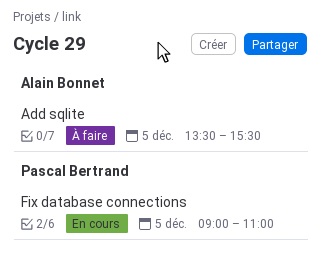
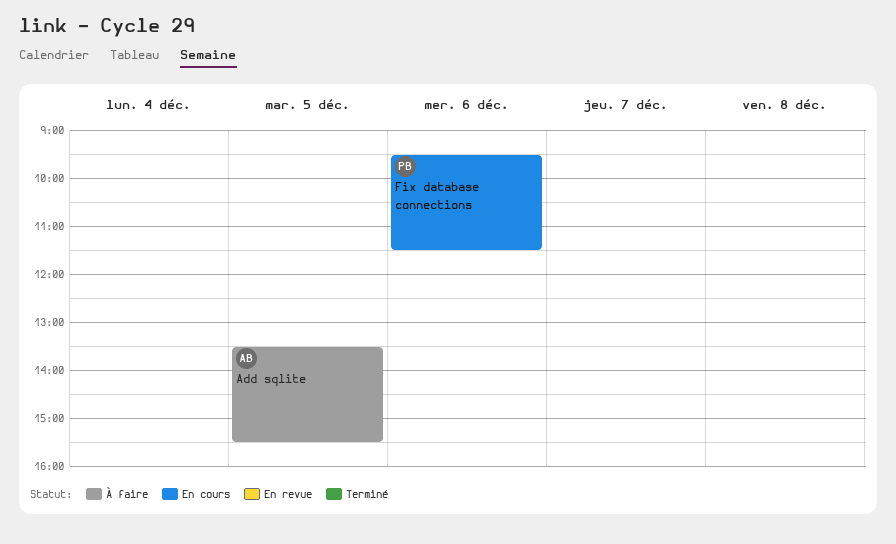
Fix database connections, day: Dec 5 -> Dec 6
Fix database connections, begins: 09:00 -> 09:30
Fix database connections, ends: 11:00 -> 11:30

